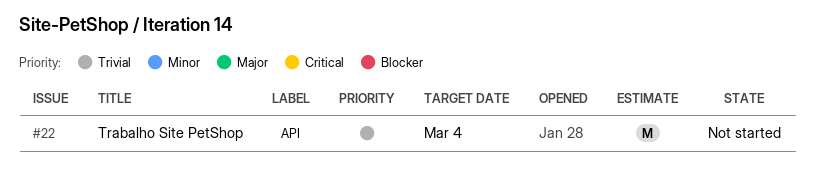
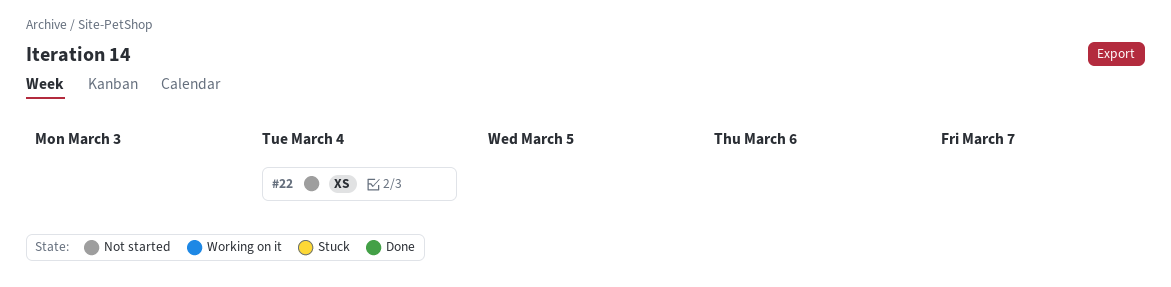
#22, estimate: M -> XS

